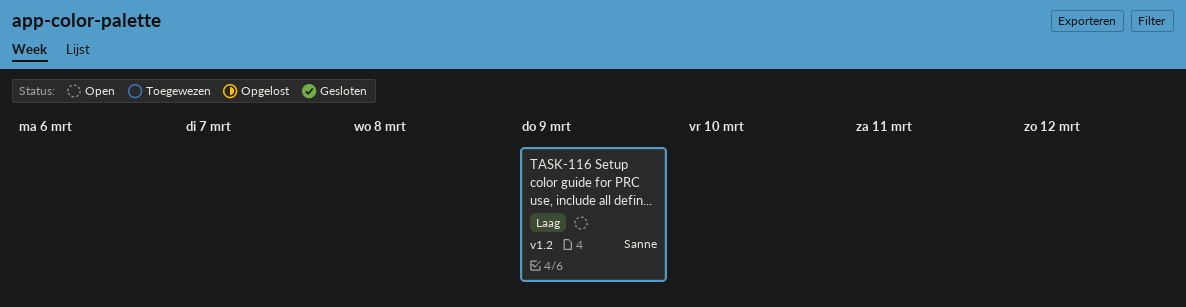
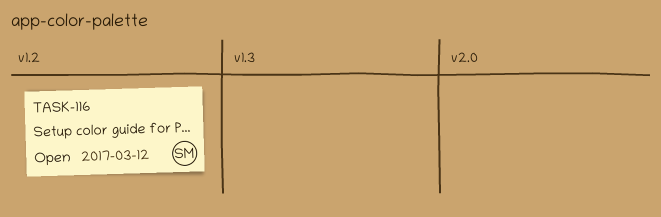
TASK-116, due: Mar 9 -> Mar 12

